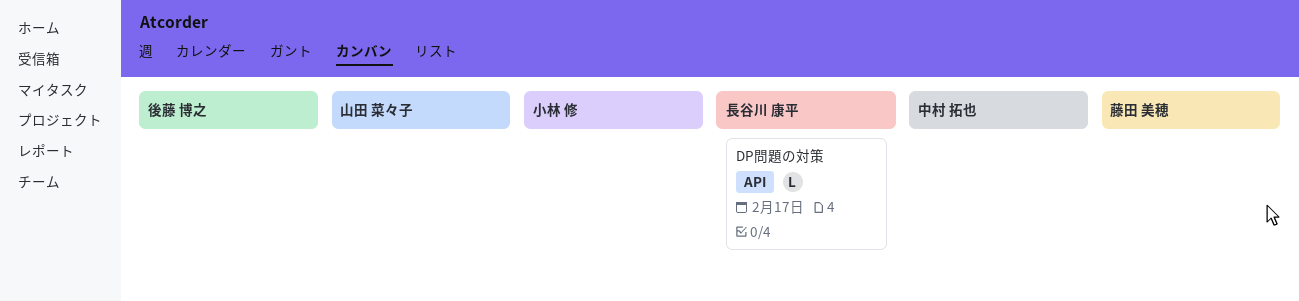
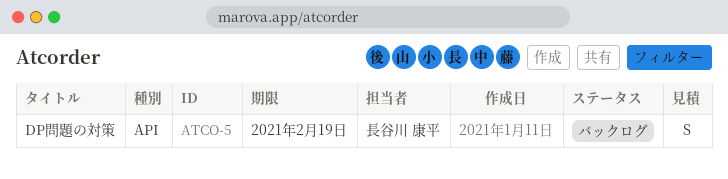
DP問題の対策, estimate: L -> S
DP問題の対策, due: Feb 17 -> Feb 19

